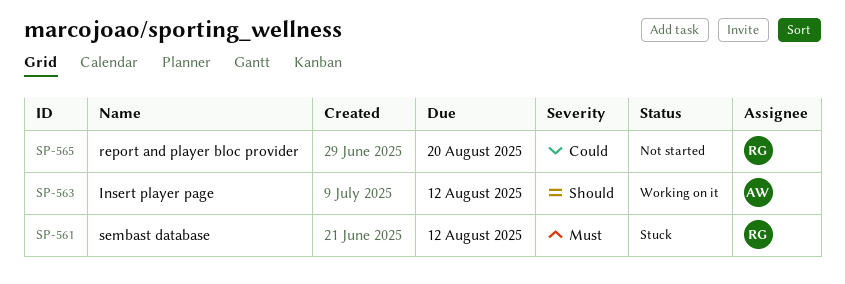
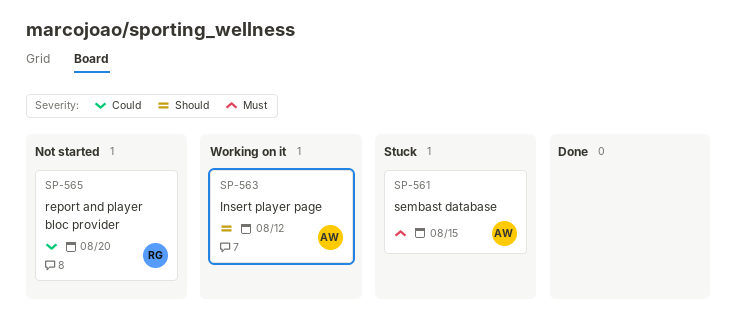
SP-561, owner: RG -> AW
SP-561, due: Aug 12 -> Aug 15

